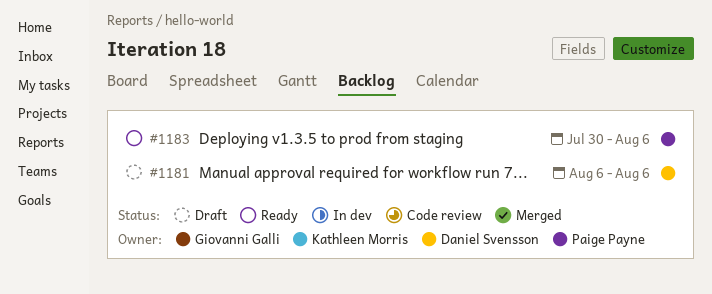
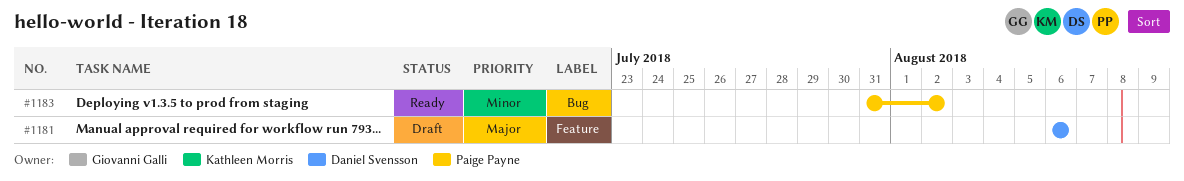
#1183, start: Jul 30 -> Jul 31
#1183, due: Aug 6 -> Aug 2

